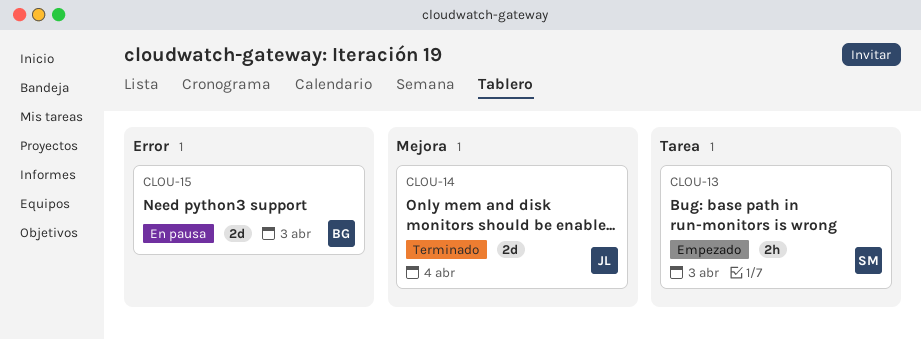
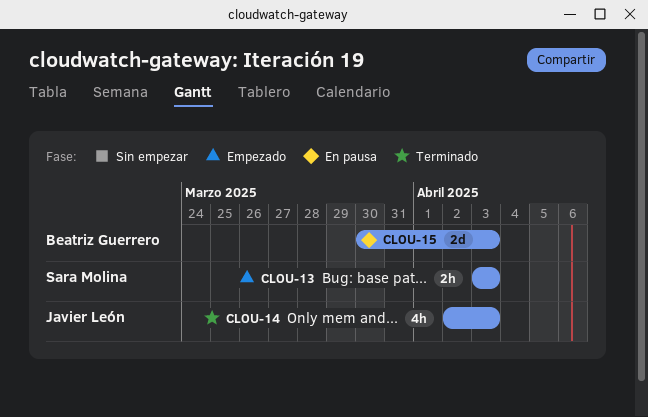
CLOU-14, estimate: 2d -> 4h
CLOU-14, due: Apr 4 -> Apr 3

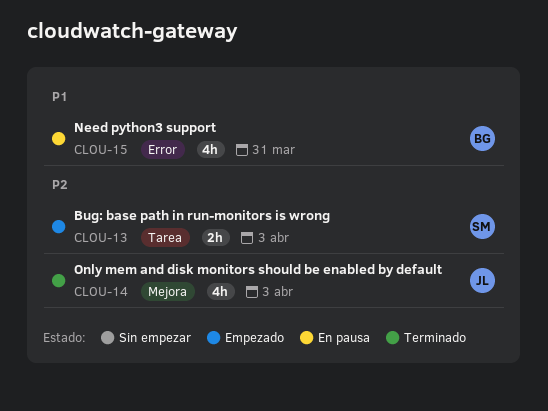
CLOU-15, estimate: 2d -> 4h
CLOU-15, due: Apr 3 -> Mar 31

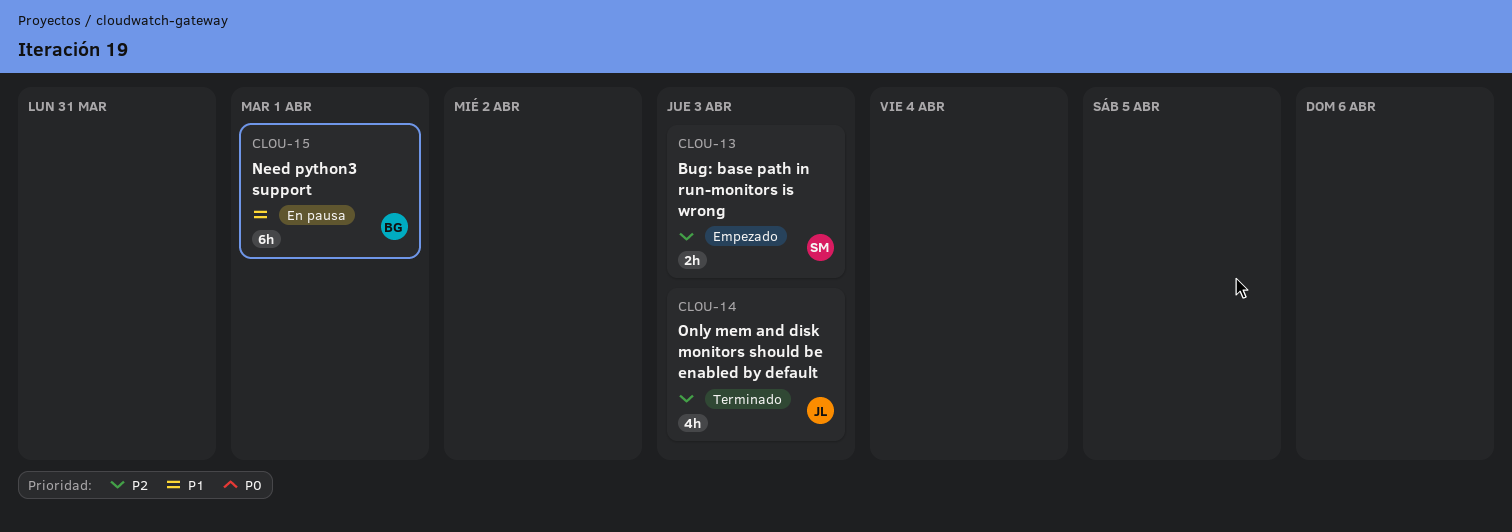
CLOU-15, estimate: 4h -> 6h
CLOU-15, due: Mar 31 -> Apr 1

